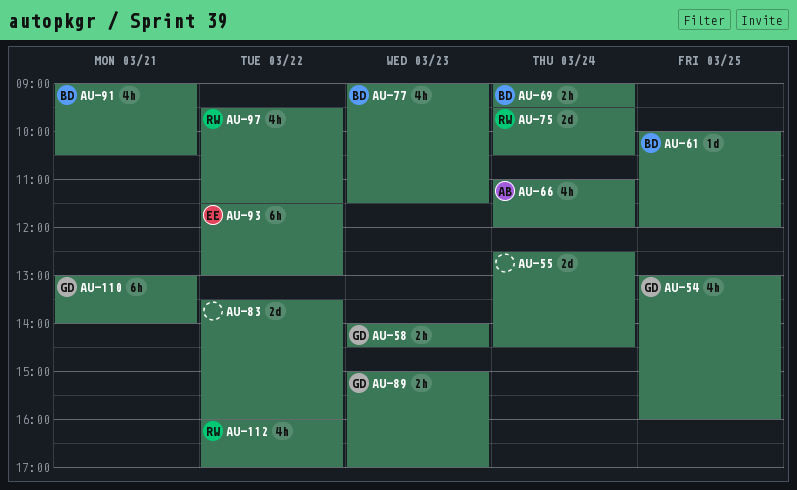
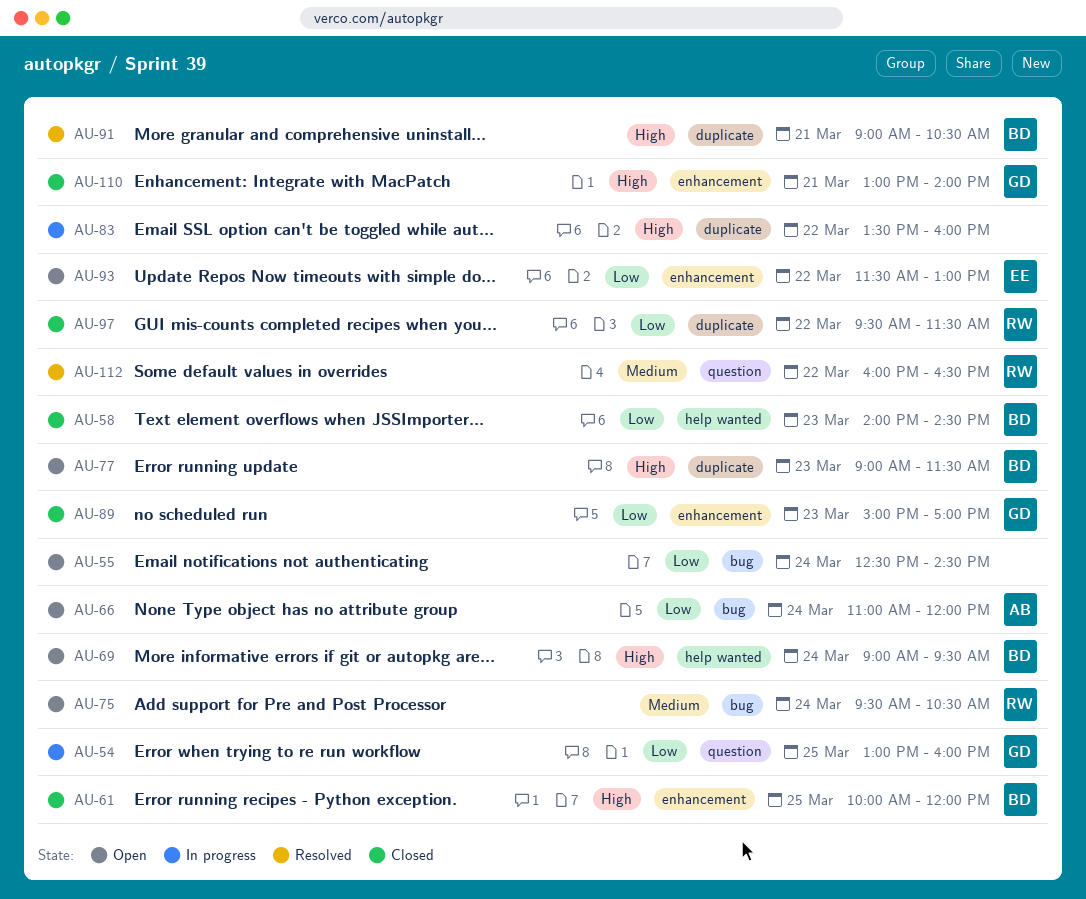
AU-58, owner: GD -> BD
AU-112, ends: 17:00 -> 16:30

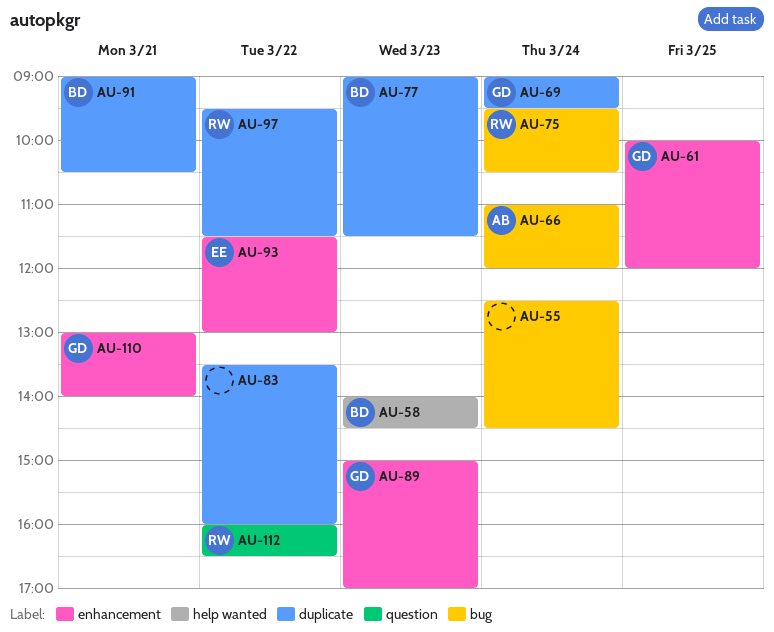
AU-54: present -> none
AU-61, owner: BD -> GD
AU-69, owner: BD -> GD
AU-69, label: help wanted -> duplicate

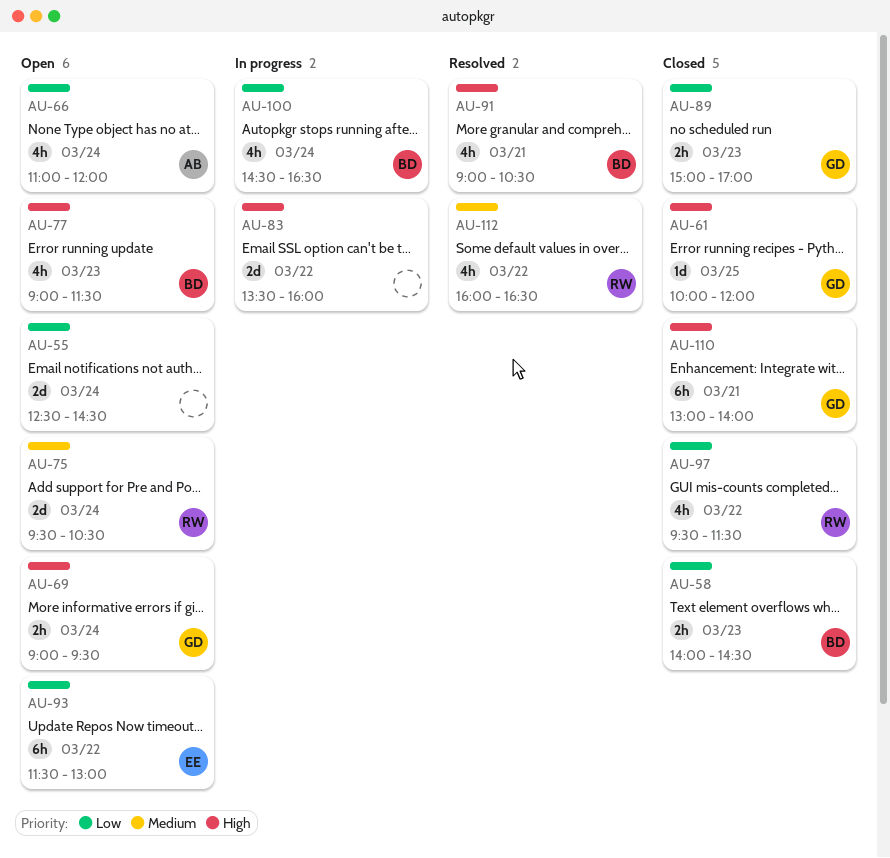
AU-100: none -> present

